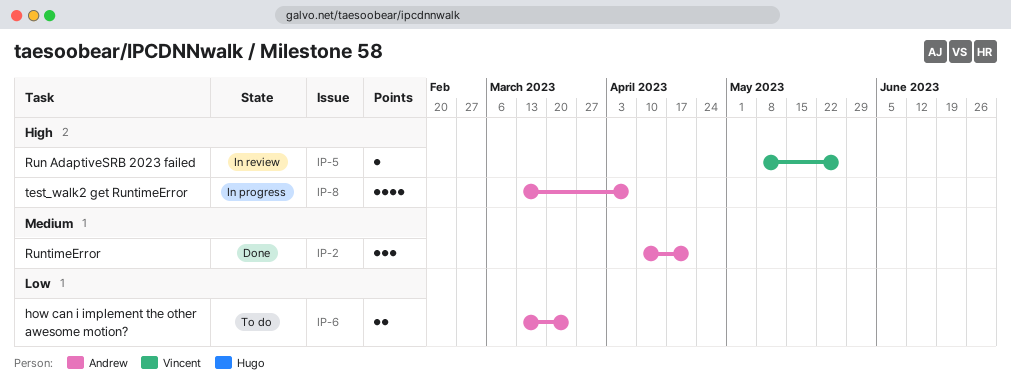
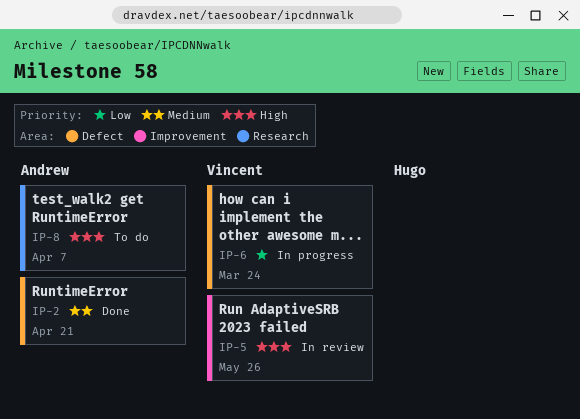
IP-6, status: To do -> In progress
IP-6, owner: Andrew -> Vincent
IP-8, status: In progress -> To do

